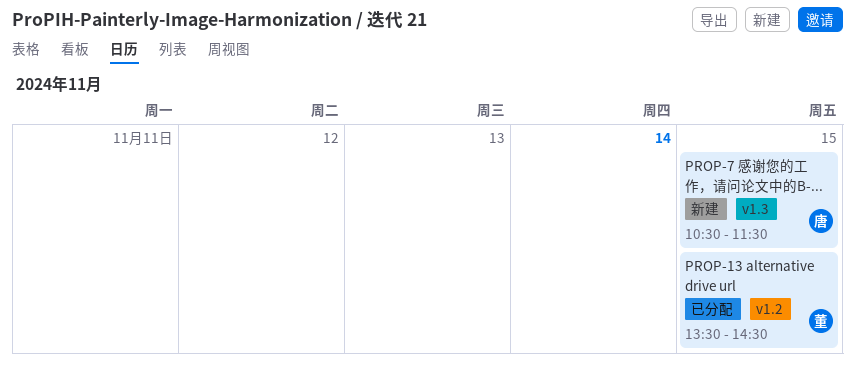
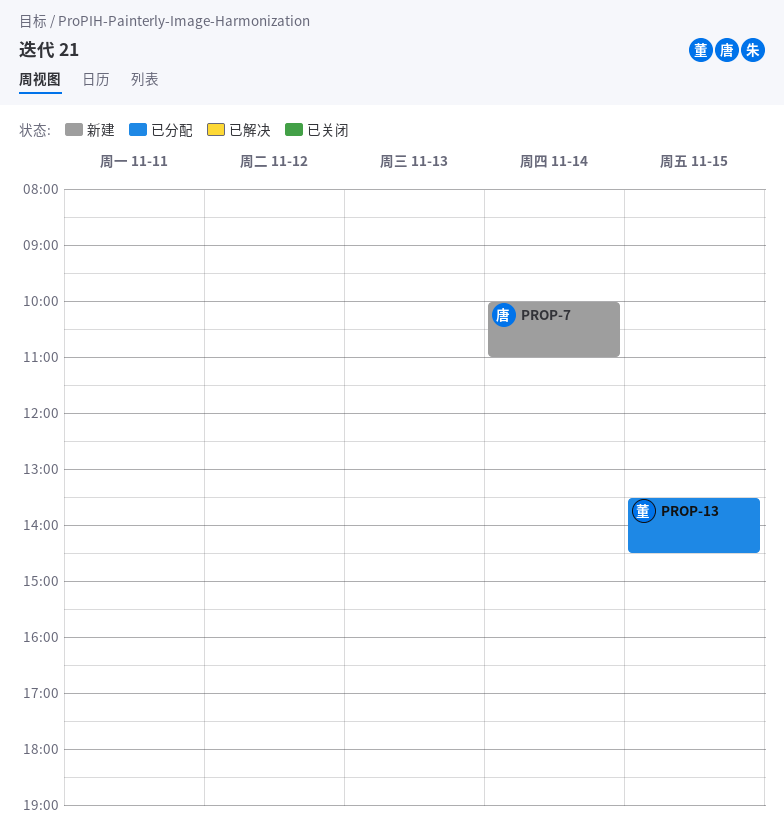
PROP-7, day: Nov 15 -> Nov 14
PROP-7, begins: 10:30 -> 10:00
PROP-7, ends: 11:30 -> 11:00

